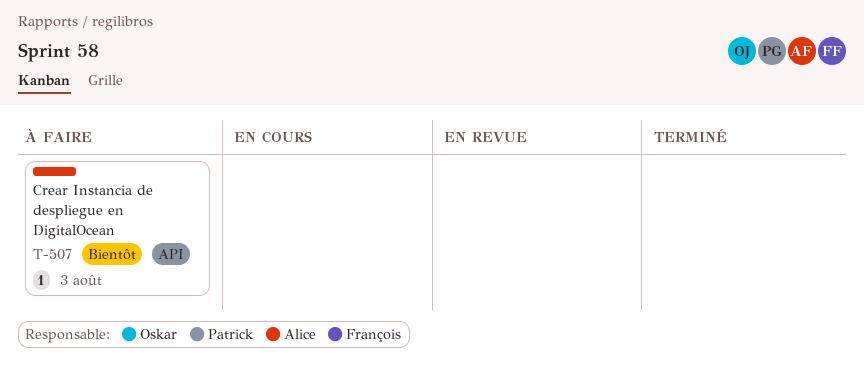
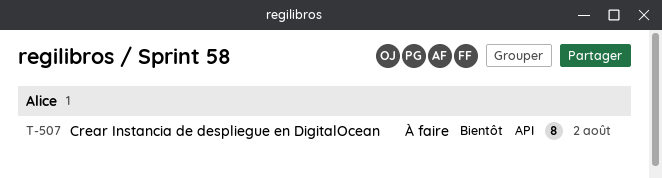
T-507, estimate: 1 -> 8
T-507, due: Aug 3 -> Aug 2

